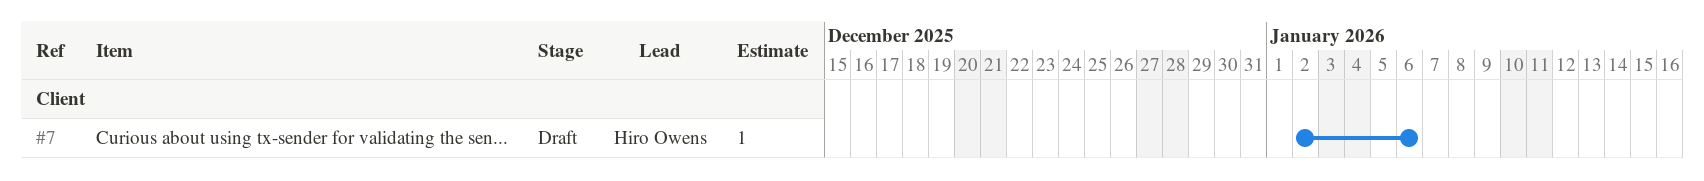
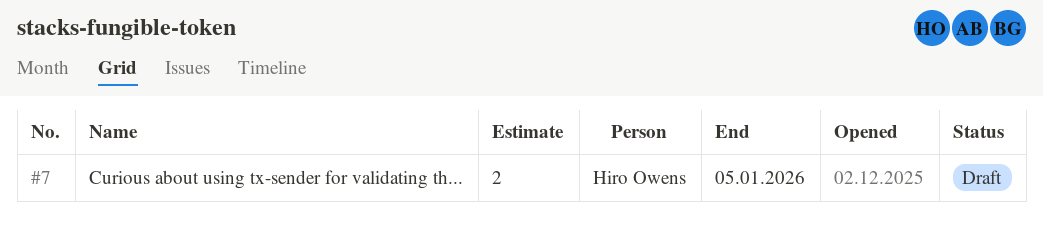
#7, estimate: 1 -> 2
#7, due: Jan 6 -> Jan 5

